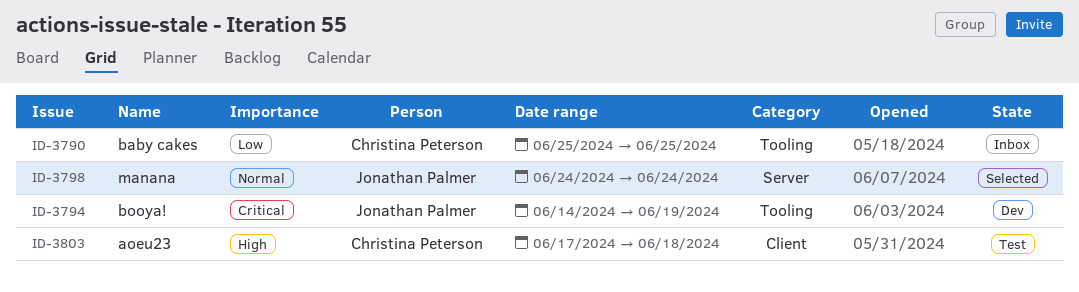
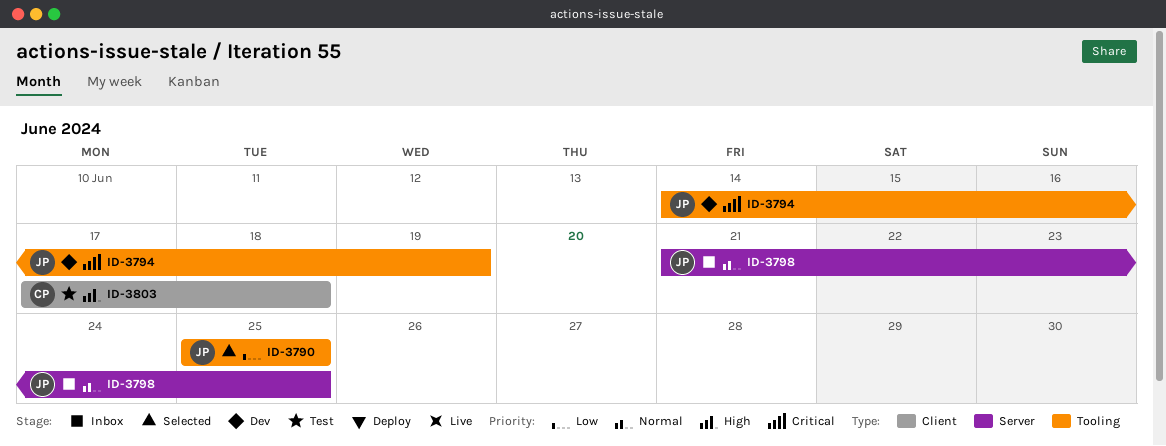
ID-3790, status: Inbox -> Selected
ID-3790, owner: Christina Peterson -> Jonathan Palmer
ID-3798, status: Selected -> Inbox
ID-3798, start: Jun 24 -> Jun 21
ID-3798, due: Jun 24 -> Jun 25

